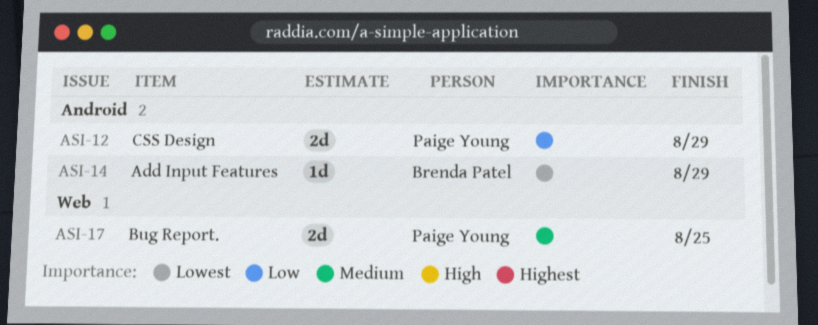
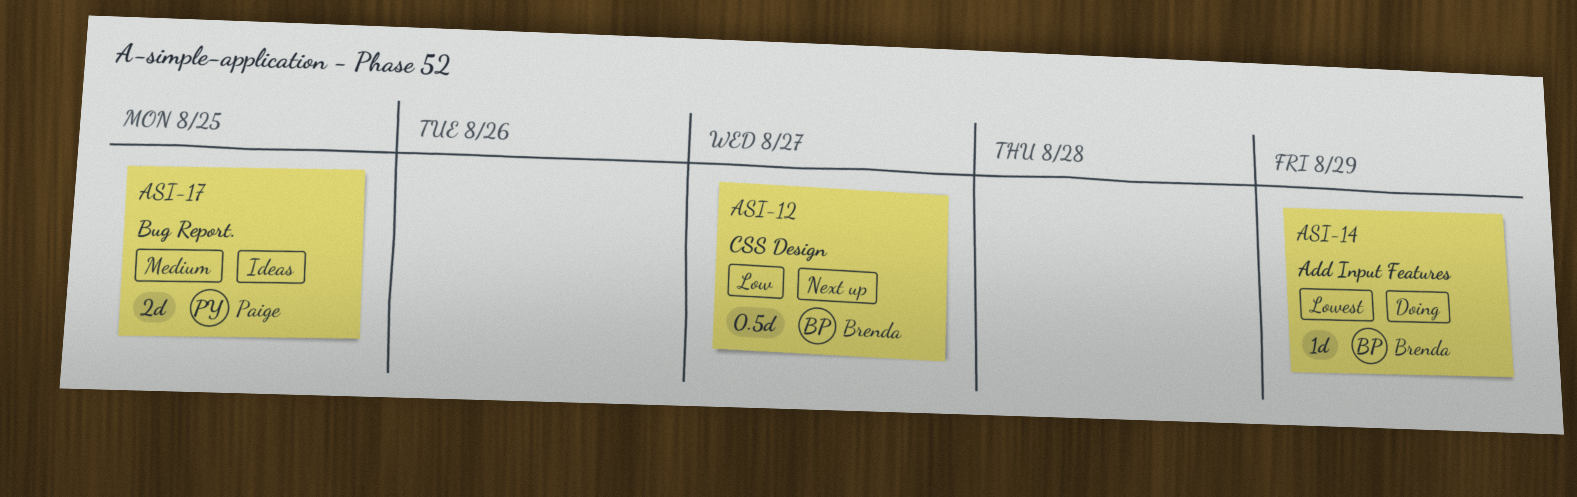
ASI-12, owner: Paige Young -> Brenda Patel
ASI-12, estimate: 2d -> 0.5d
ASI-12, due: Aug 29 -> Aug 27

